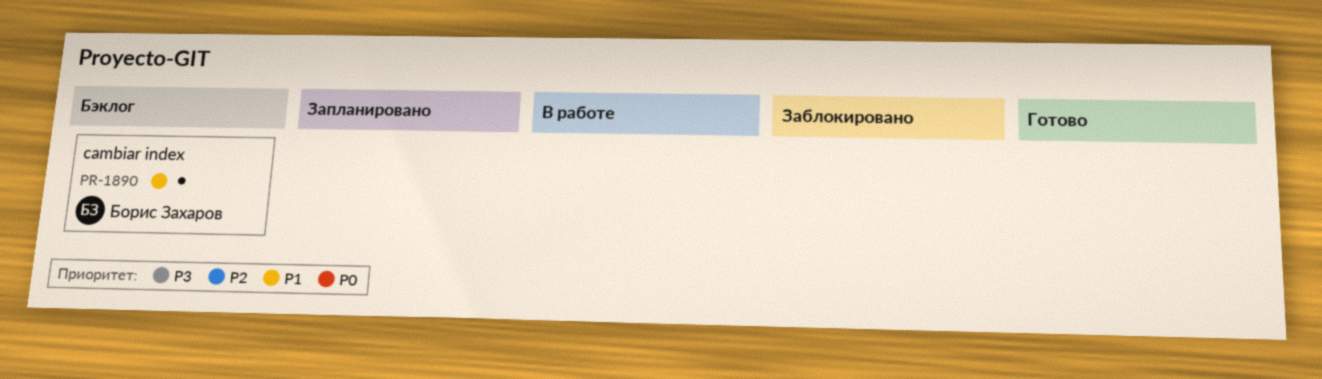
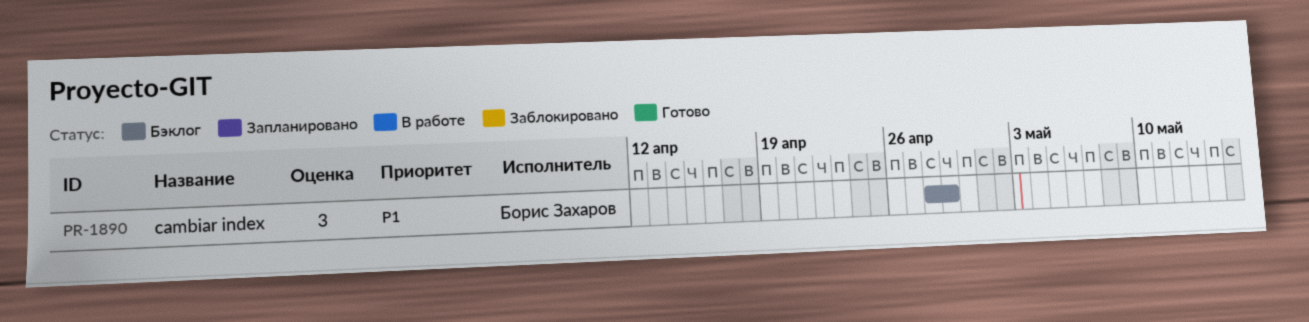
PR-1890, estimate: 1 -> 3

